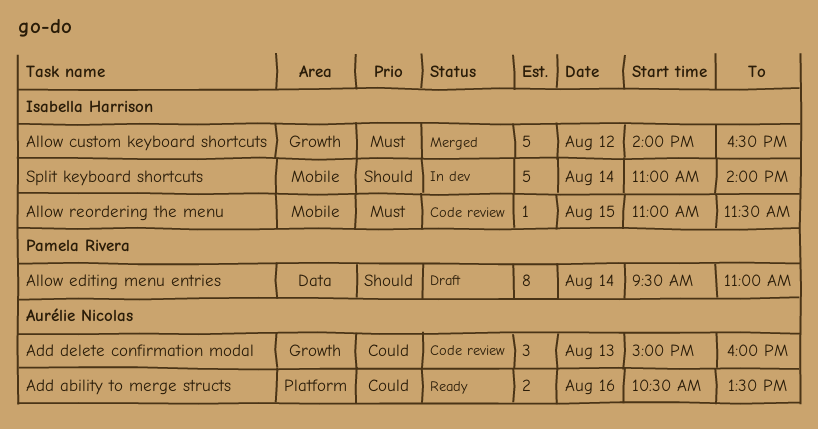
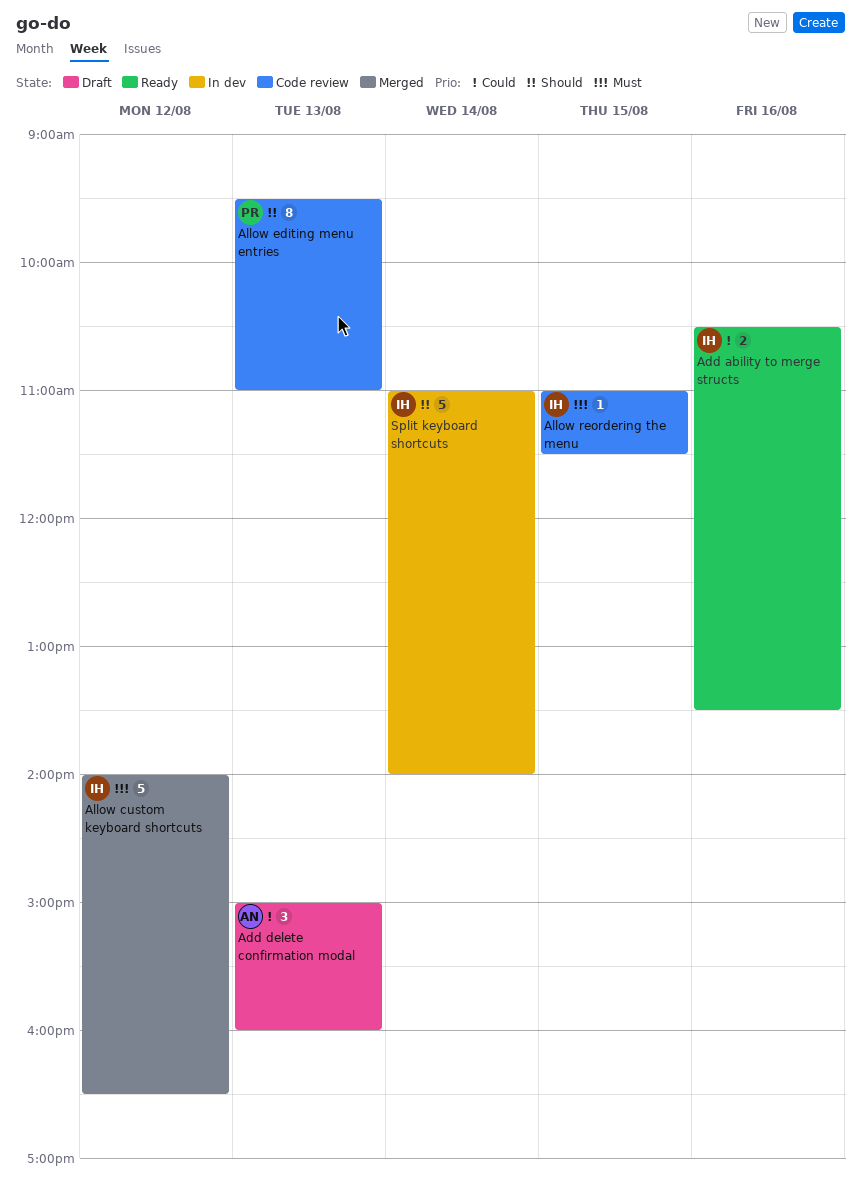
Add ability to merge structs, owner: Aurélie Nicolas -> Isabella Harrison
Add delete confirmation modal, status: Code review -> Draft
Allow editing menu entries, status: Draft -> Code review
Allow editing menu entries, day: Aug 14 -> Aug 13

